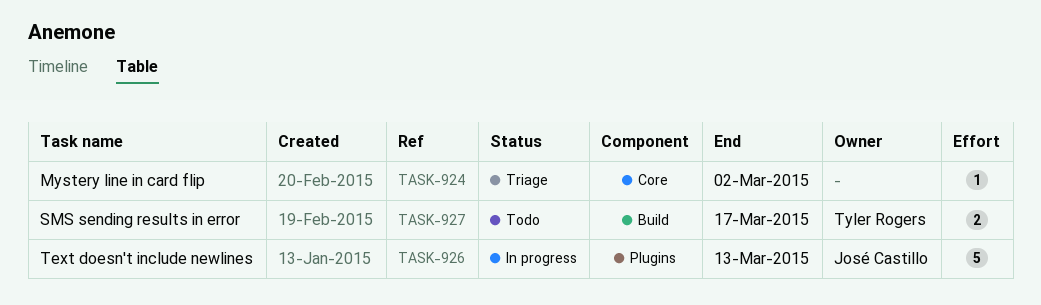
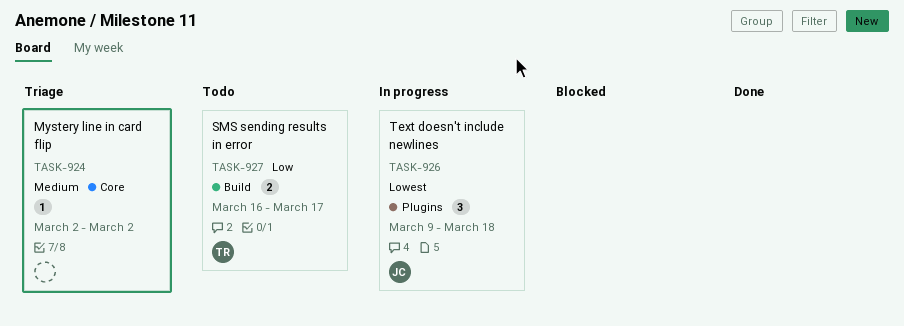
TASK-926, estimate: 5 -> 3
TASK-926, due: Mar 13 -> Mar 18

